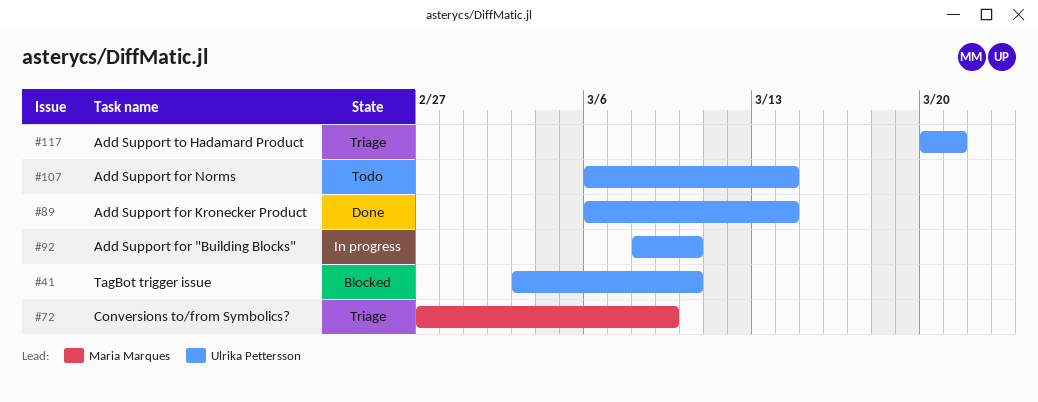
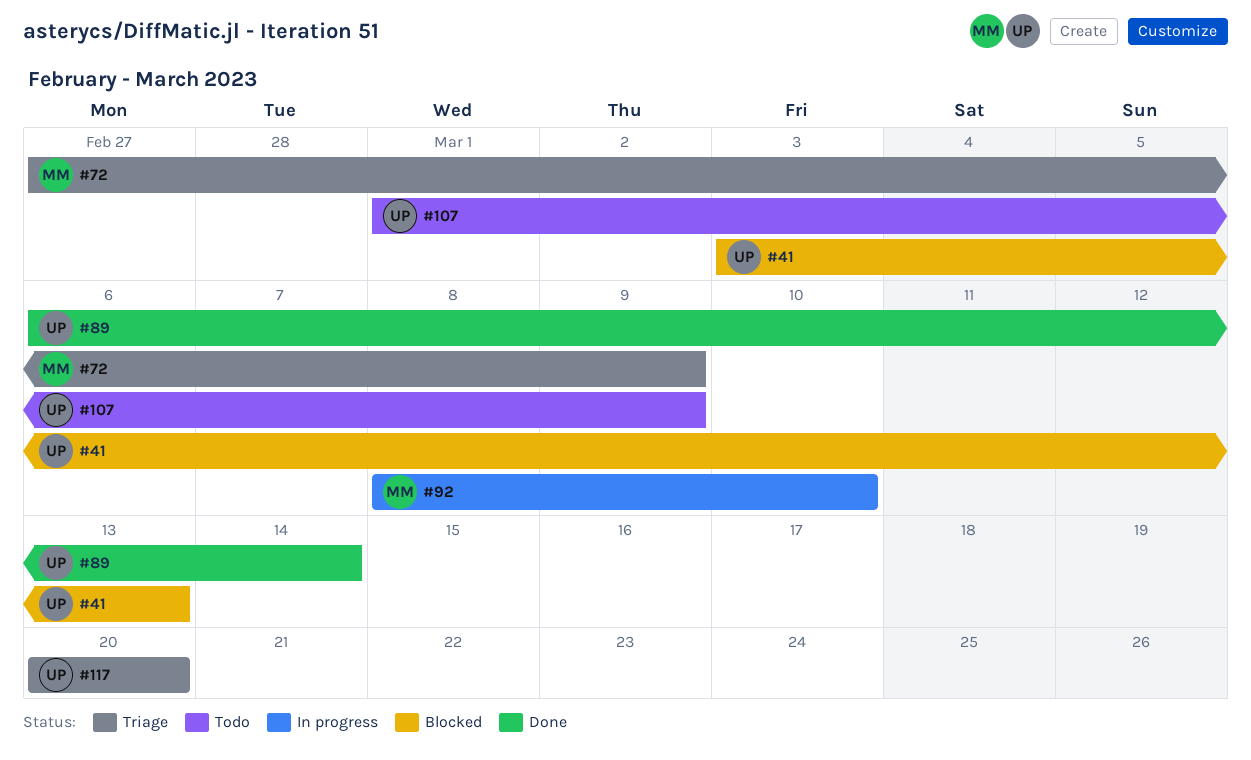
#41, due: Mar 10 -> Mar 13
#92, owner: Ulrika Pettersson -> Maria Marques
#107, start: Mar 6 -> Mar 1
#107, due: Mar 14 -> Mar 9
#117, due: Mar 21 -> Mar 20

